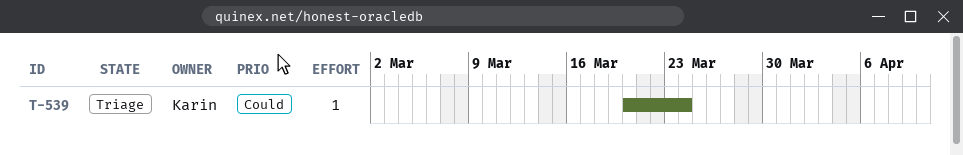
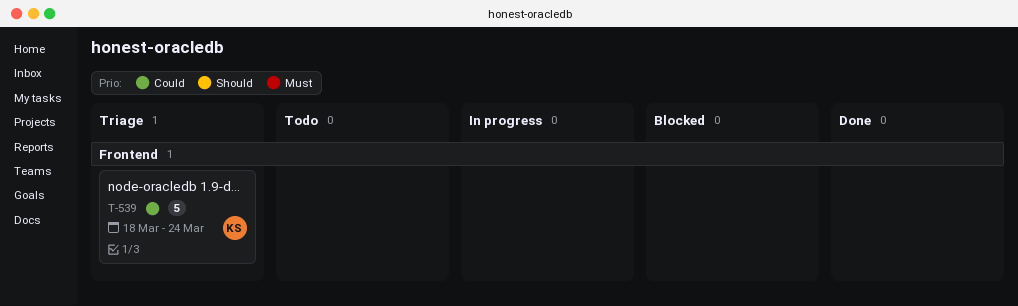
T-539, estimate: 1 -> 5
T-539, start: Mar 20 -> Mar 18

